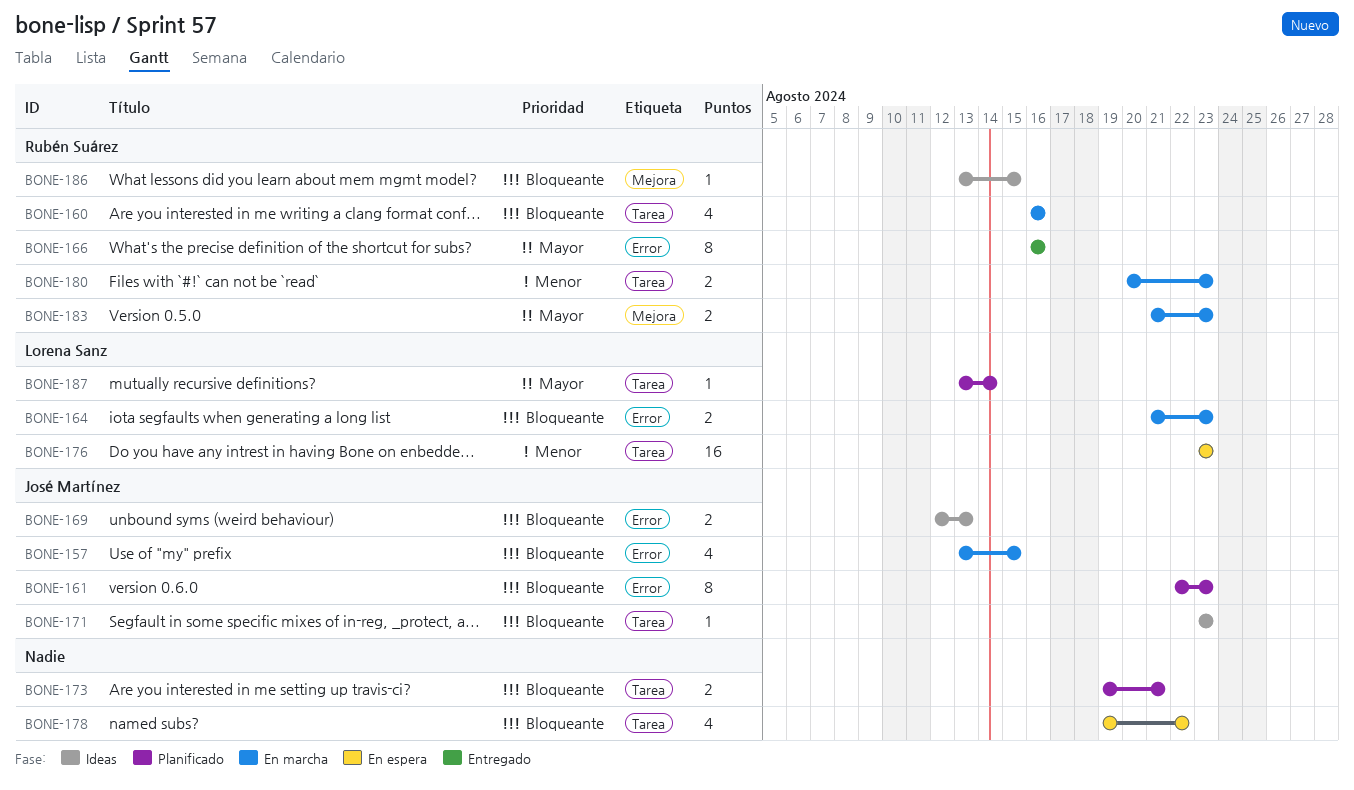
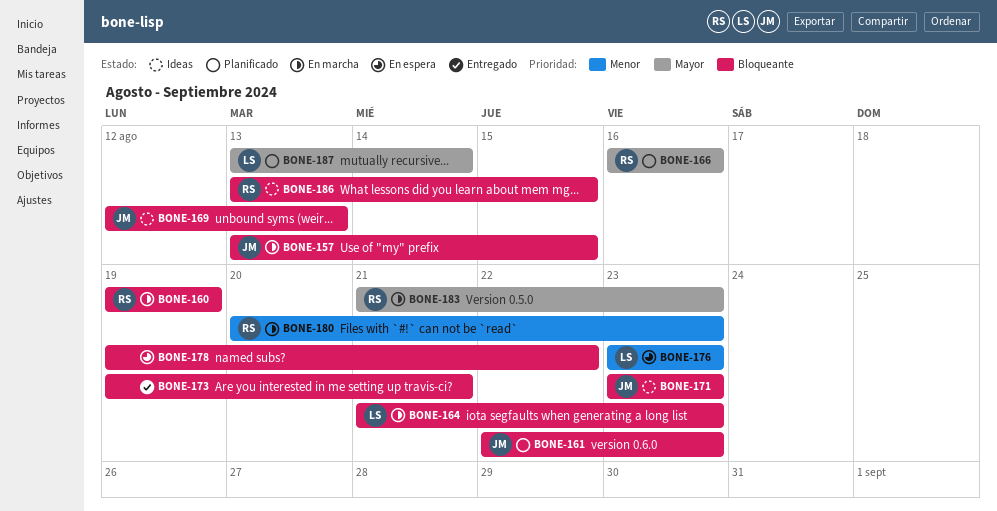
BONE-160, start: Aug 16 -> Aug 19
BONE-160, due: Aug 16 -> Aug 19
BONE-166, status: Entregado -> Planificado
BONE-173, status: Planificado -> Entregado

